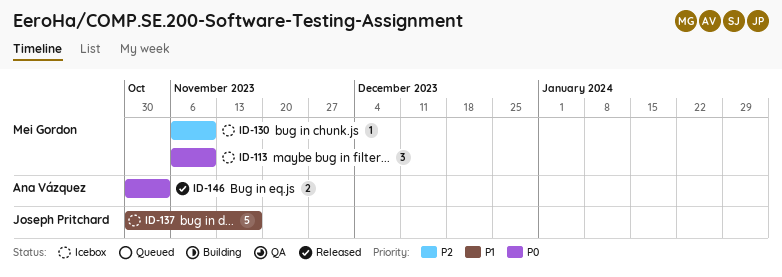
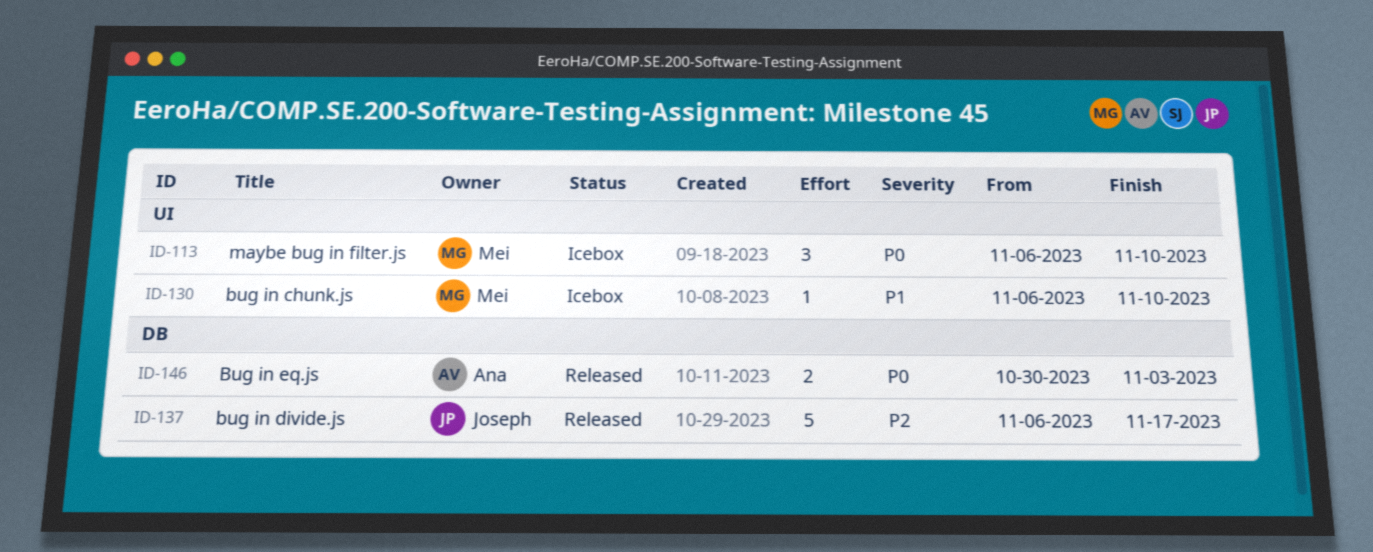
ID-130, priority: P2 -> P1
ID-137, status: Icebox -> Released
ID-137, priority: P1 -> P2
ID-137, start: Oct 30 -> Nov 6

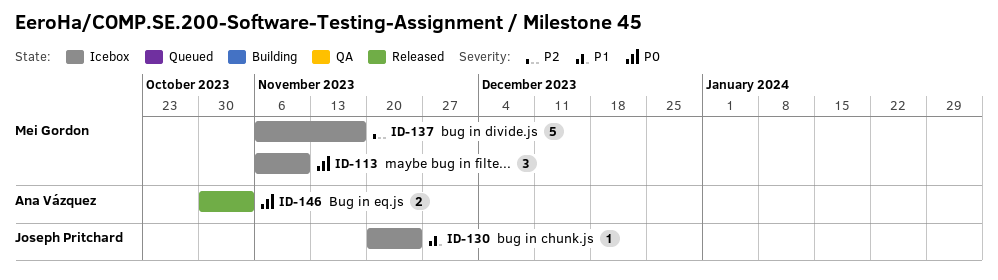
ID-130, owner: Mei Gordon -> Joseph Pritchard
ID-130, start: Nov 6 -> Nov 20
ID-130, due: Nov 10 -> Nov 24
ID-137, status: Released -> Icebox
ID-137, owner: Joseph Pritchard -> Mei Gordon

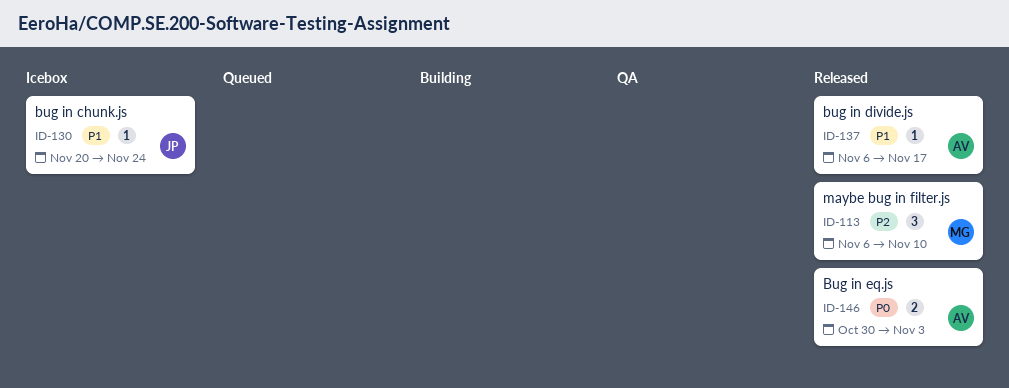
ID-113, status: Icebox -> Released
ID-113, priority: P0 -> P2
ID-137, status: Icebox -> Released
ID-137, owner: Mei Gordon -> Ana Vázquez
ID-137, priority: P2 -> P1
ID-137, estimate: 5 -> 1

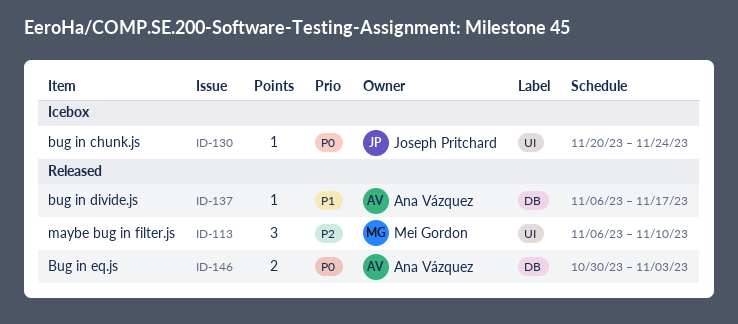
ID-130, priority: P1 -> P0

